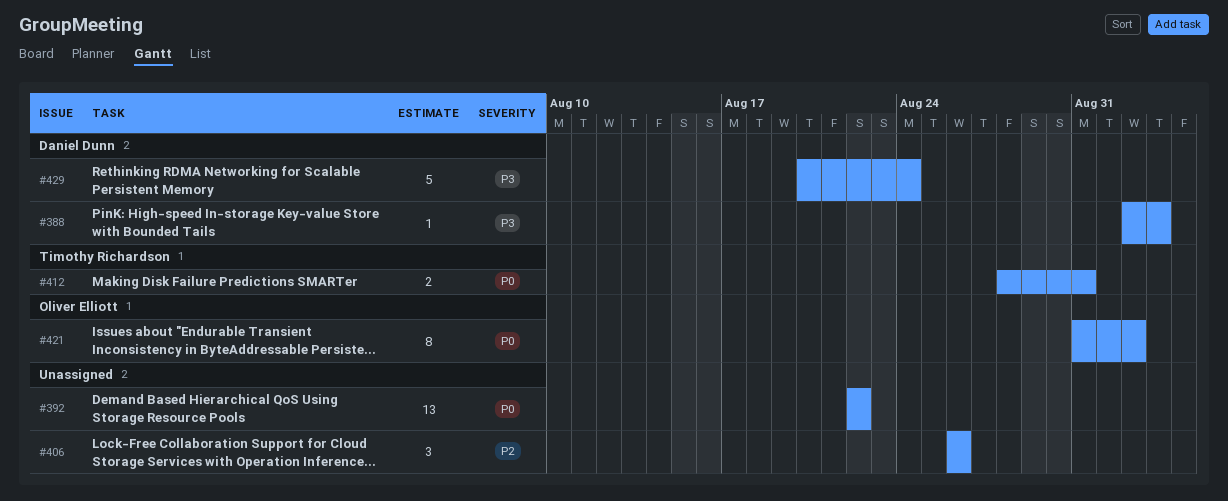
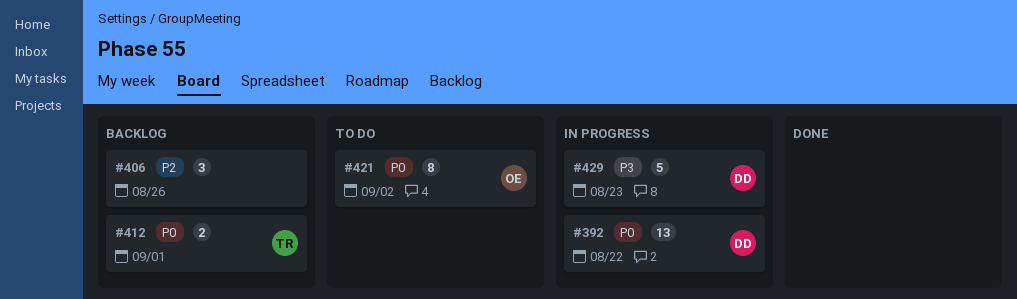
#388: present -> none
#392, owner: none -> Daniel Dunn
#412, due: Aug 31 -> Sep 1
#429, due: Aug 24 -> Aug 23

